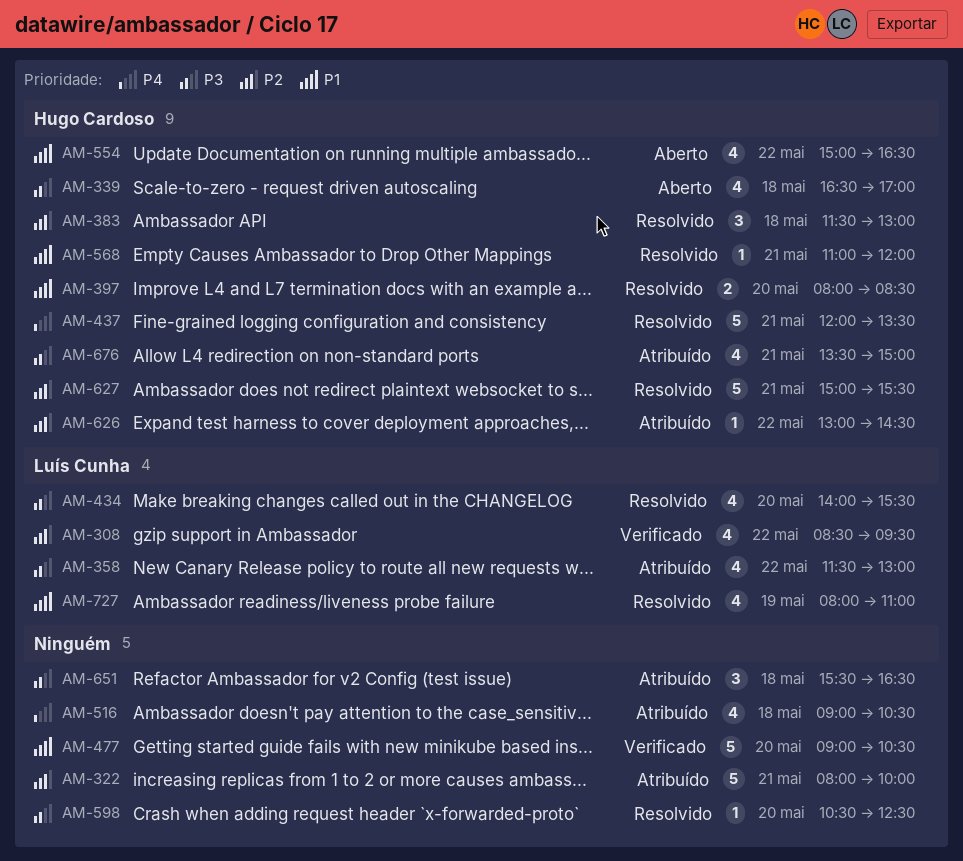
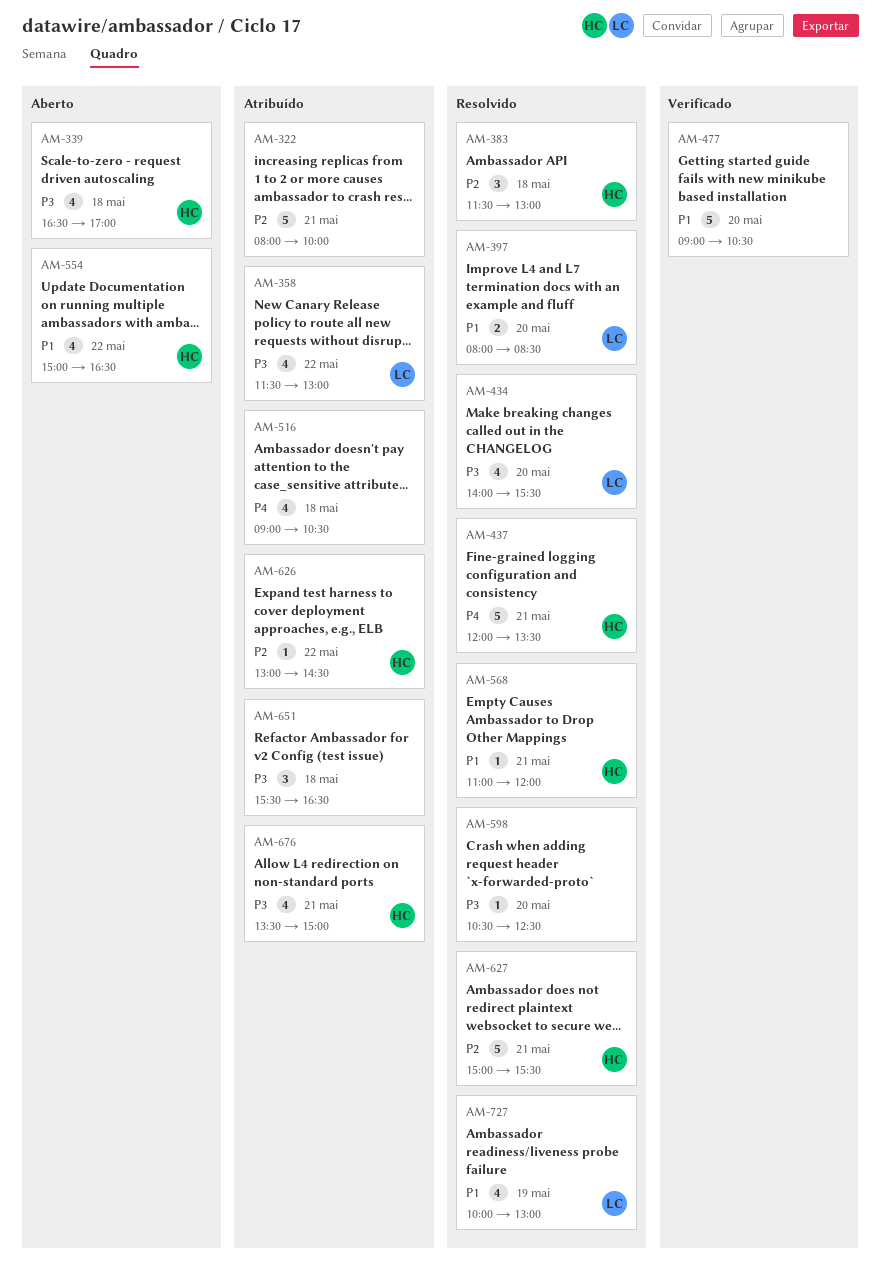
AM-308: present -> none
AM-397, owner: Hugo Cardoso -> Luís Cunha
AM-727, begins: 08:00 -> 10:00
AM-727, ends: 11:00 -> 13:00

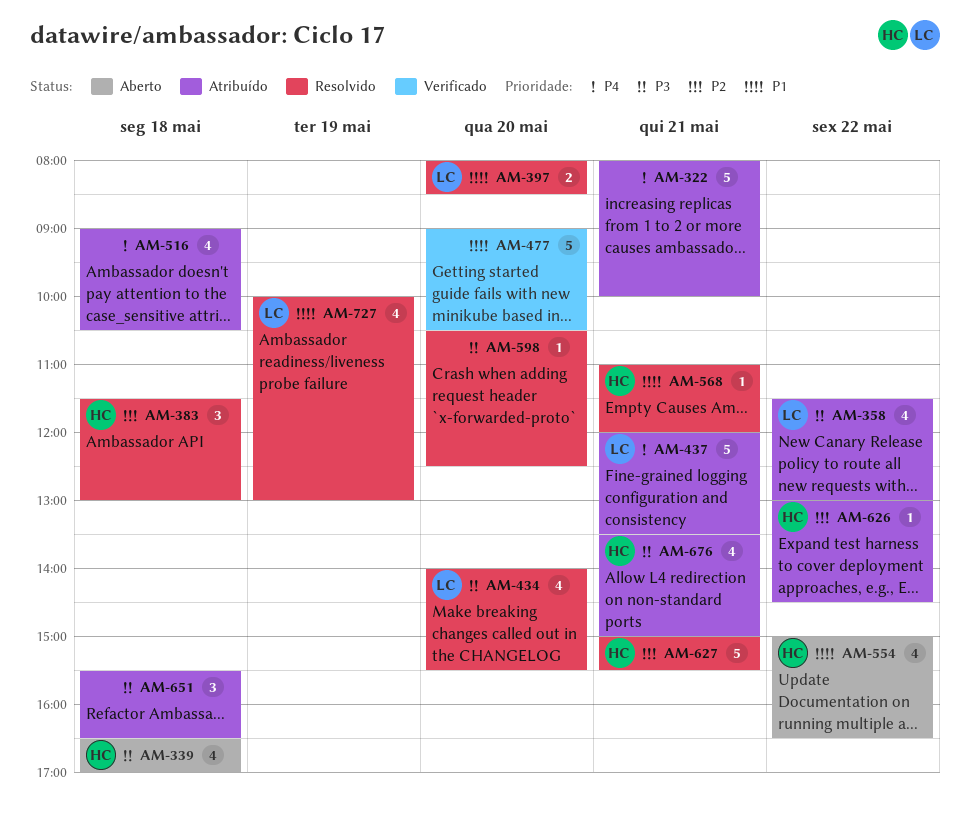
AM-322, priority: P2 -> P4
AM-437, status: Resolvido -> Atribuído
AM-437, owner: HC -> LC

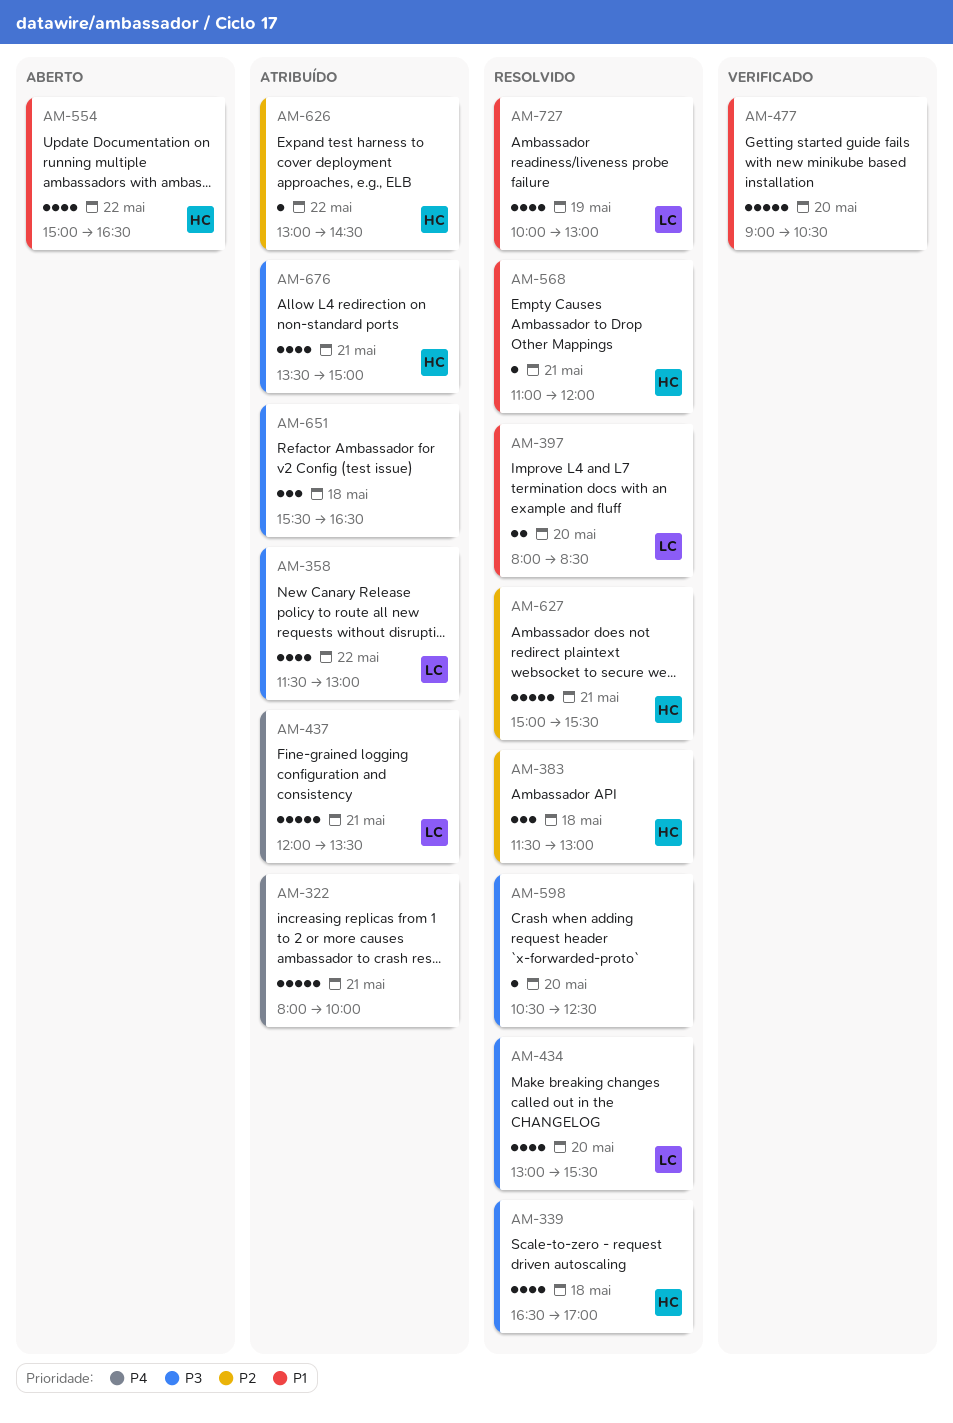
AM-339, status: Aberto -> Resolvido
AM-434, begins: 14:00 -> 13:00
AM-516: present -> none

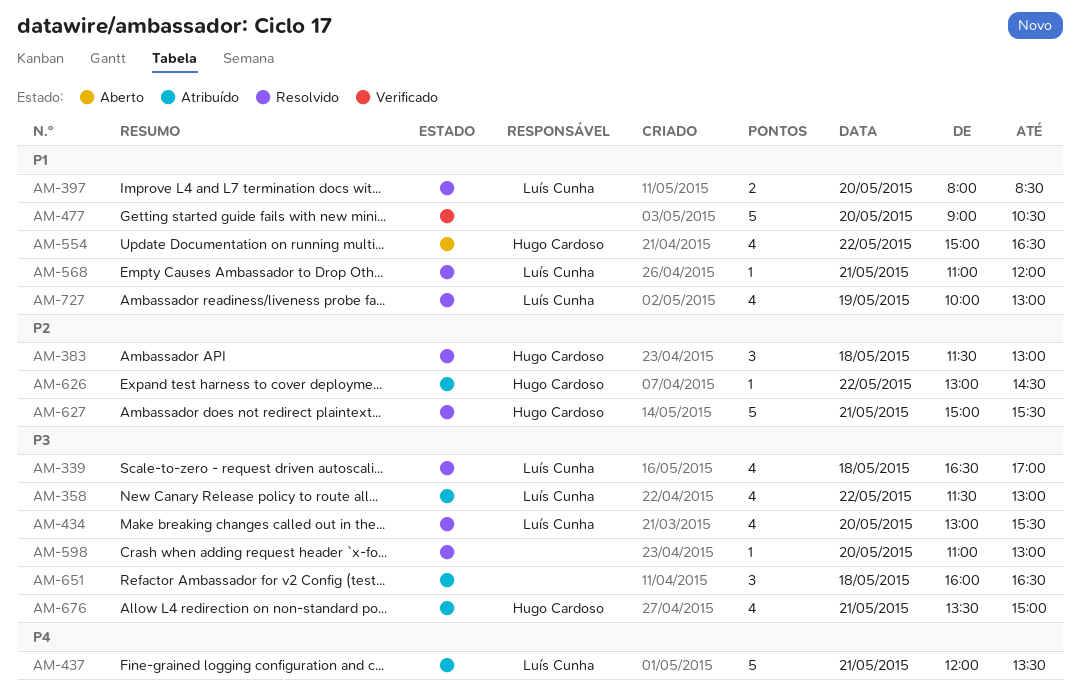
AM-322: present -> none
AM-339, owner: Hugo Cardoso -> Luís Cunha
AM-568, owner: Hugo Cardoso -> Luís Cunha
AM-598, begins: 10:30 -> 11:00
AM-598, ends: 12:30 -> 13:00
AM-651, begins: 15:30 -> 16:00

